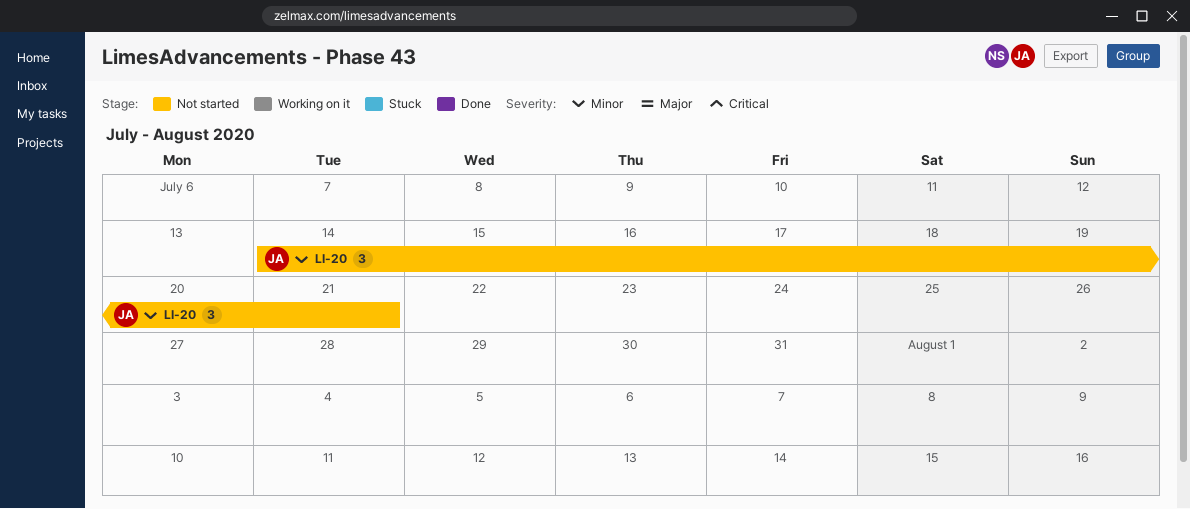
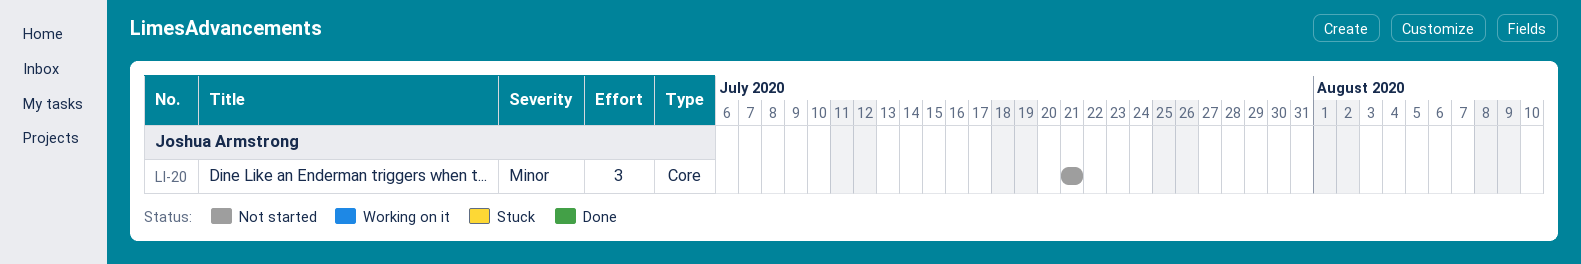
LI-20, start: Jul 14 -> Jul 21

